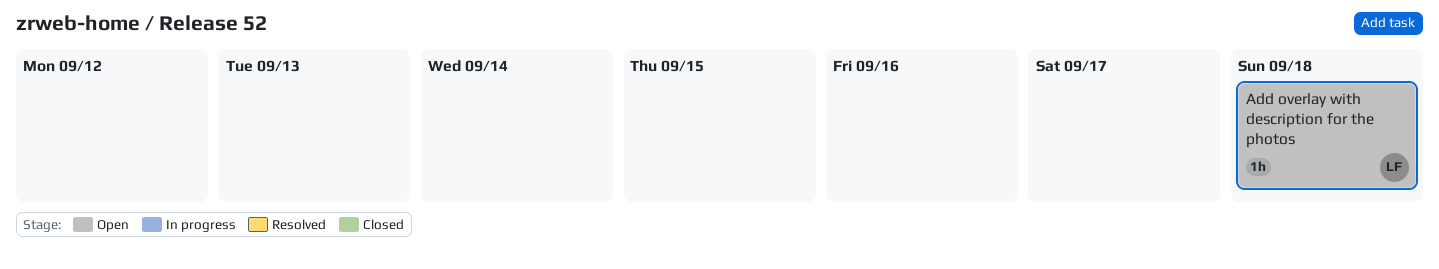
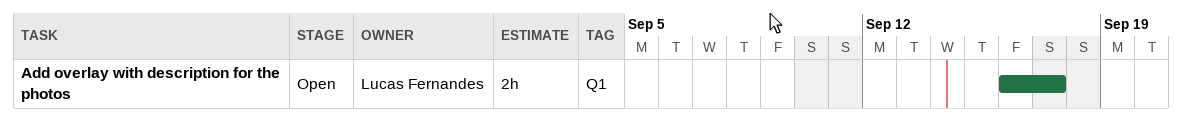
Add overlay with description for the photos, estimate: 1h -> 2h
Add overlay with description for the photos, due: Sep 18 -> Sep 17

